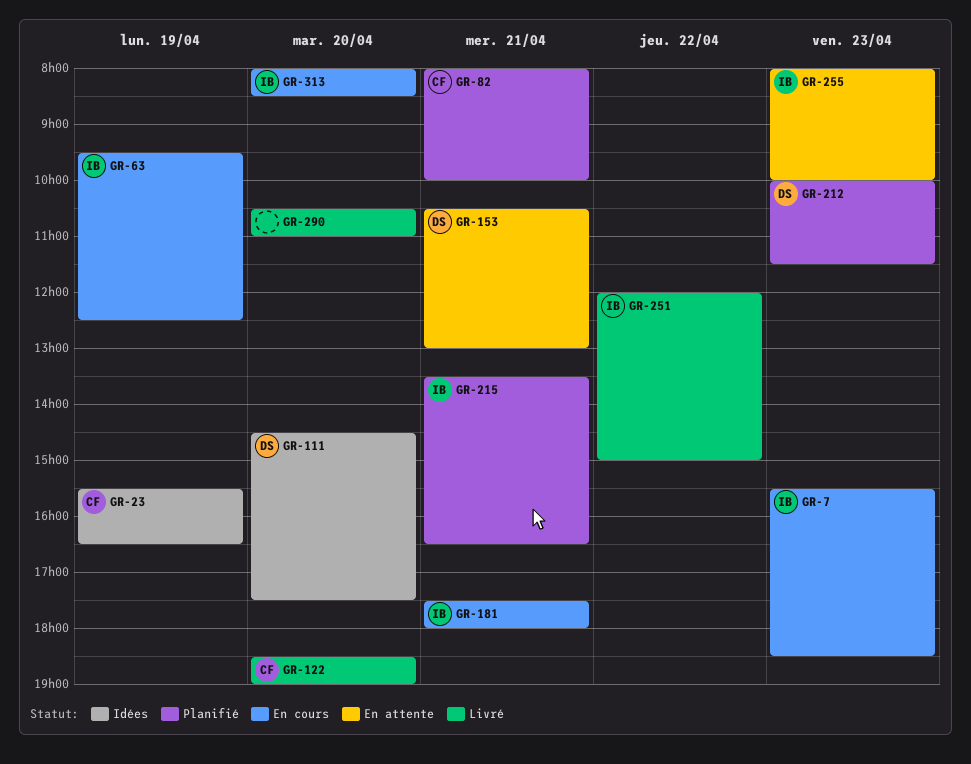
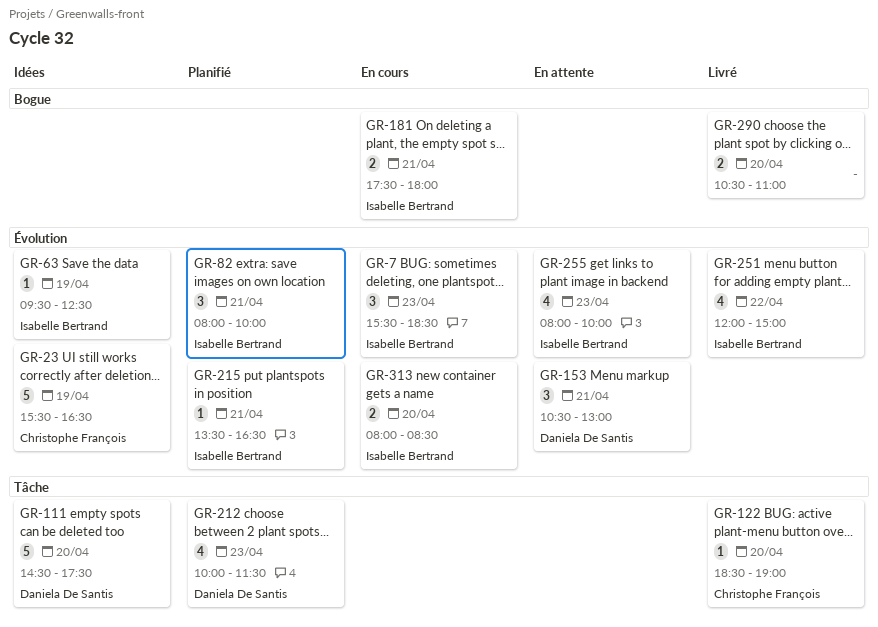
GR-63, status: En cours -> Idées
GR-82, owner: Christophe François -> Isabelle Bertrand

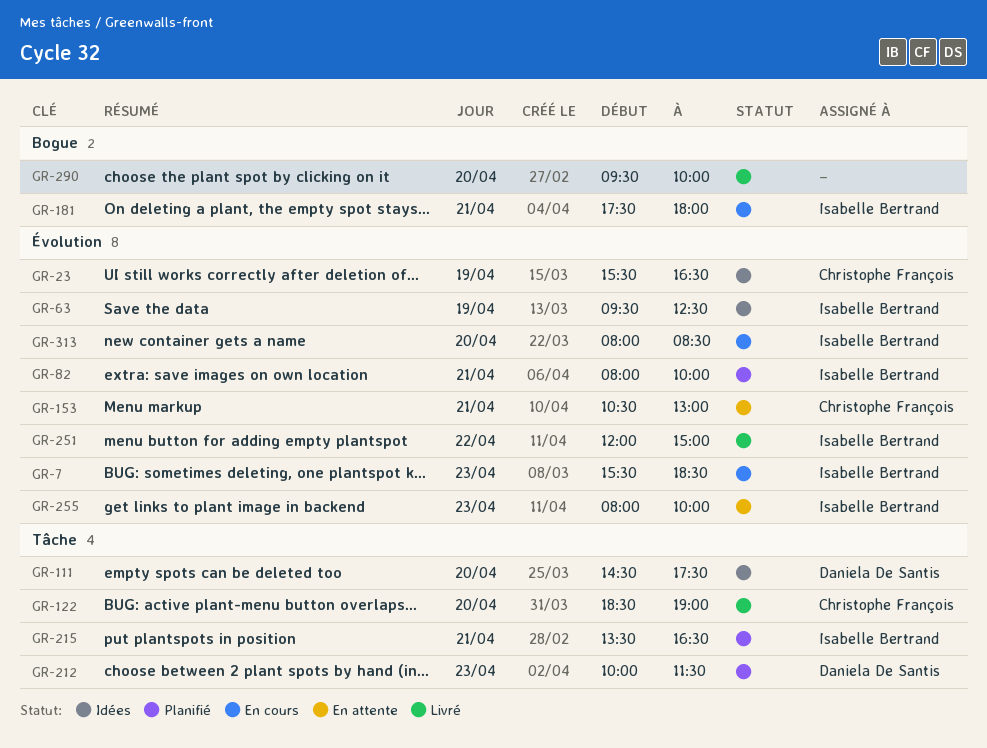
GR-153, owner: Daniela De Santis -> Christophe François
GR-215, label: Évolution -> Tâche
GR-290, begins: 10:30 -> 09:30
GR-290, ends: 11:00 -> 10:00

